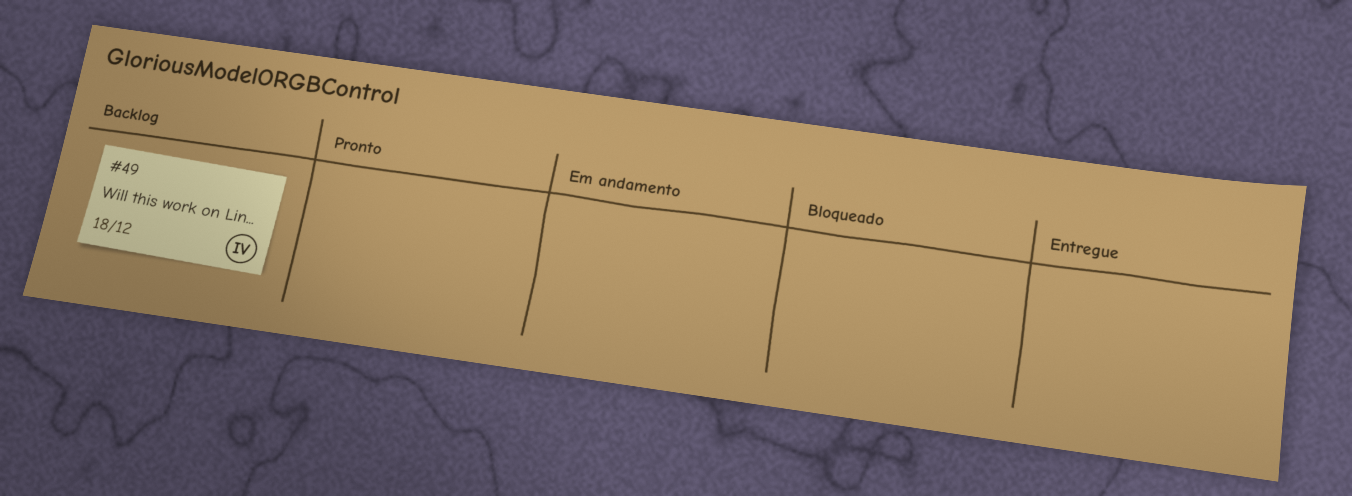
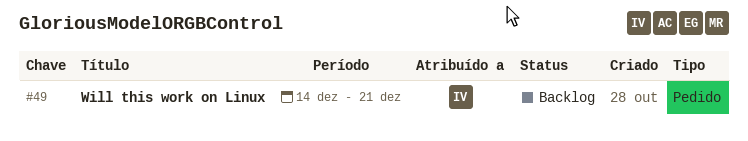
#49, due: Dec 18 -> Dec 21

